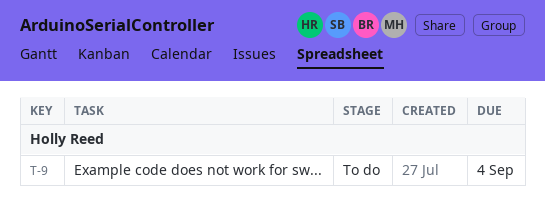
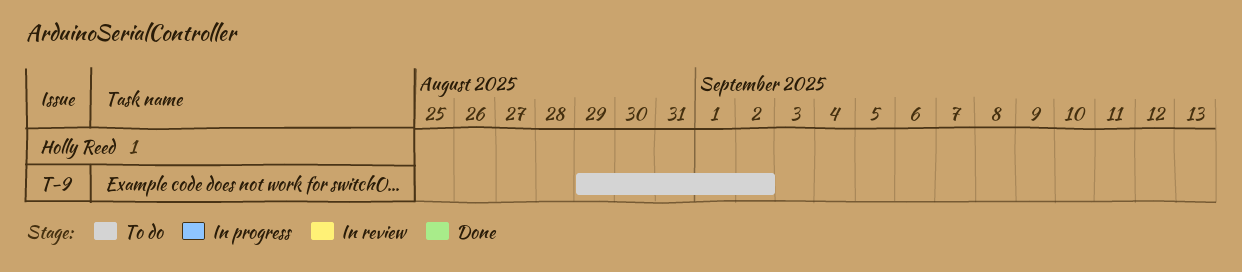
T-9, due: Sep 4 -> Sep 2

